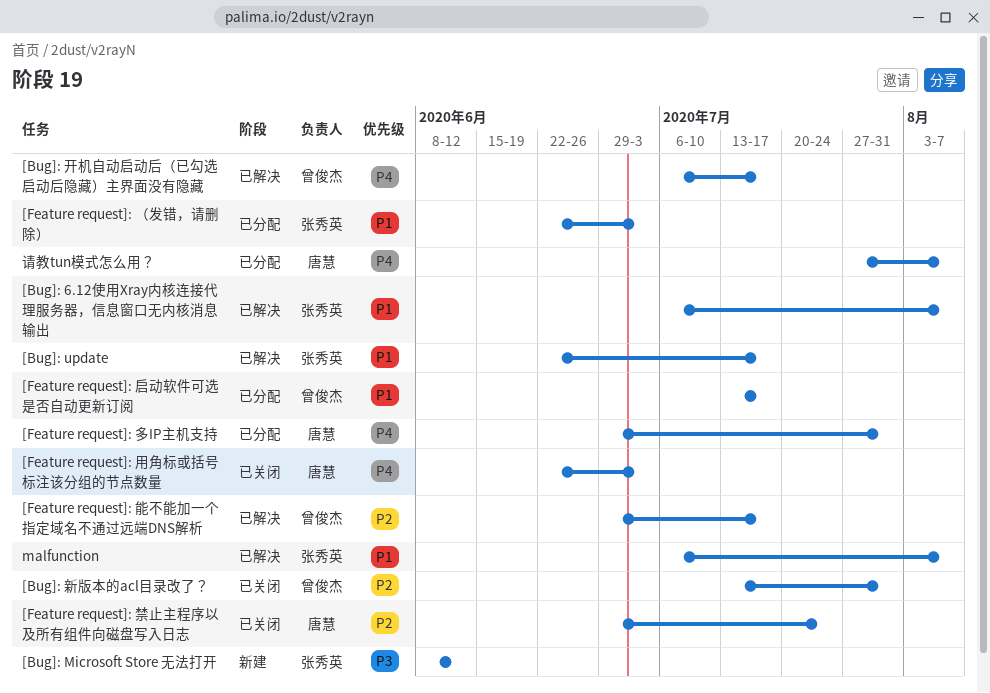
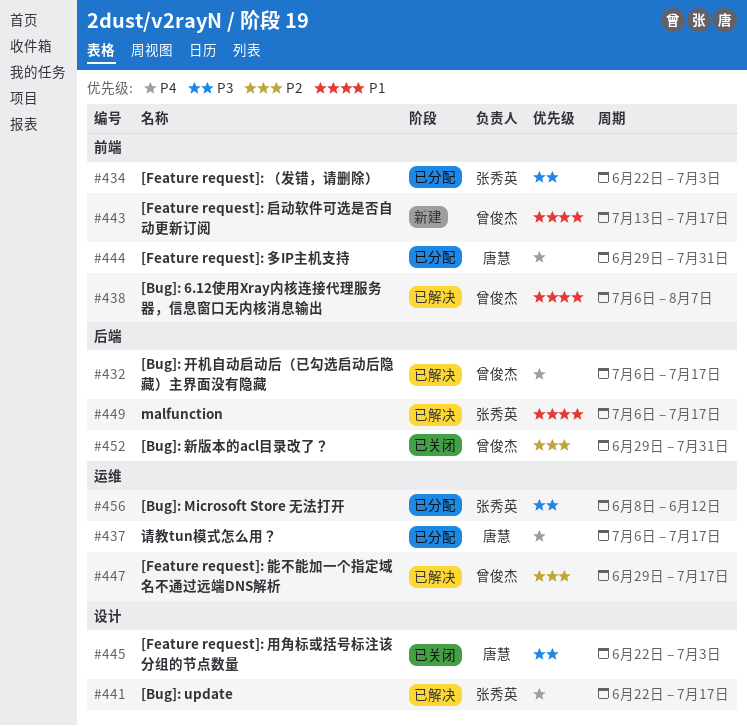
[Bug]: 6.12使用Xray内核连接代理服务器，信息窗口无内核消息输出, owner: 张秀英 -> 曾俊杰
[Bug]: Microsoft Store 无法打开, status: 新建 -> 已分配
[Bug]: update, priority: P1 -> P4
[Bug]: 新版本的acl目录改了？, start: Jul 13 -> Jun 29
[Feature request]: 启动软件可选是否自动更新订阅, status: 已分配 -> 新建
[Feature request]: 用角标或括号标注该分组的节点数量, priority: P4 -> P3
[Feature request]: 禁止主程序以及所有组件向磁盘写入日志: present -> none
[Feature request]: （发错，请删除）, priority: P1 -> P3
malfunction, due: Aug 7 -> Jul 17
请教tun模式怎么用？, start: Jul 27 -> Jul 6
请教tun模式怎么用？, due: Aug 7 -> Jul 17

